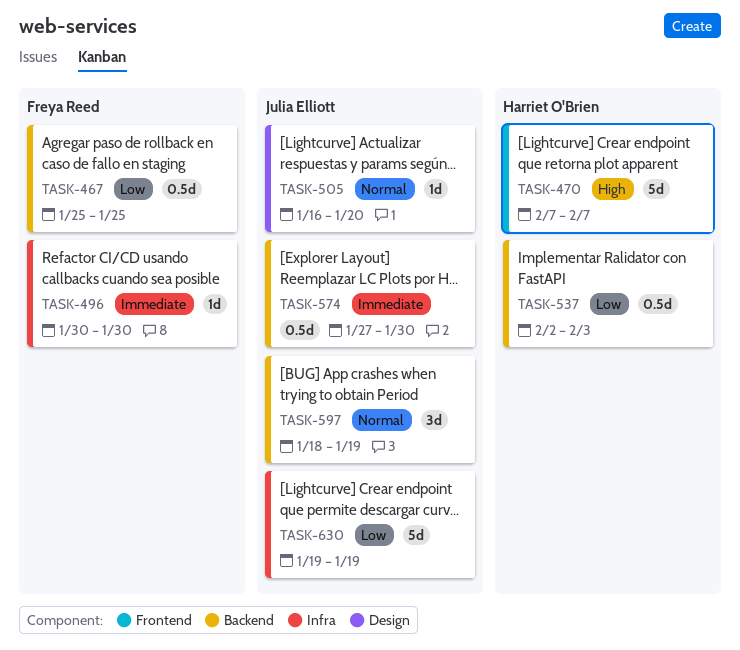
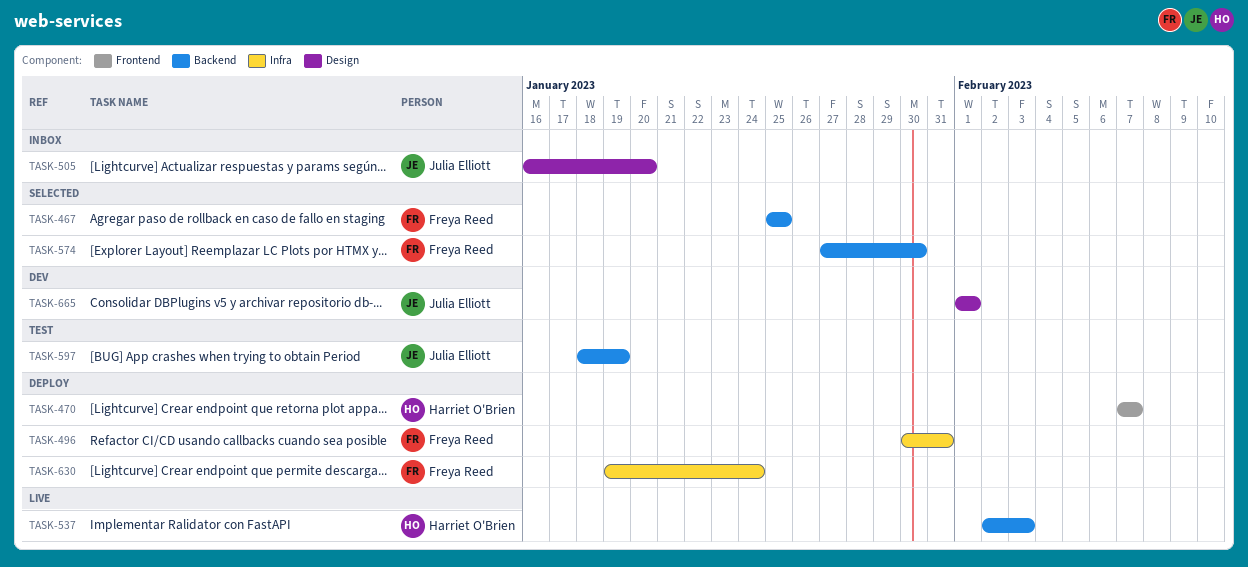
TASK-496, due: Jan 30 -> Jan 31
TASK-574, owner: Julia Elliott -> Freya Reed
TASK-630, owner: Julia Elliott -> Freya Reed
TASK-630, due: Jan 19 -> Jan 24
TASK-665: none -> present

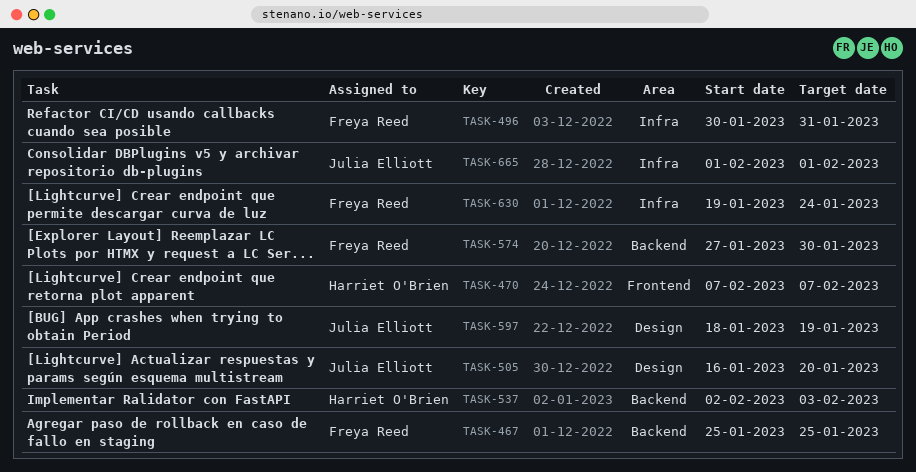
TASK-597, label: Backend -> Design
TASK-665, label: Design -> Infra

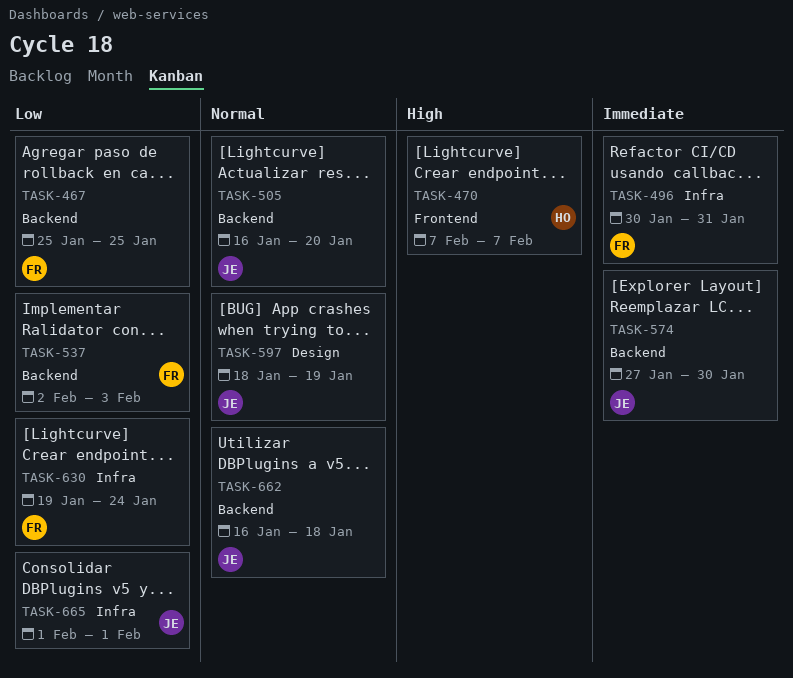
TASK-505, label: Design -> Backend
TASK-537, owner: Harriet O'Brien -> Freya Reed
TASK-574, owner: Freya Reed -> Julia Elliott
TASK-662: none -> present

